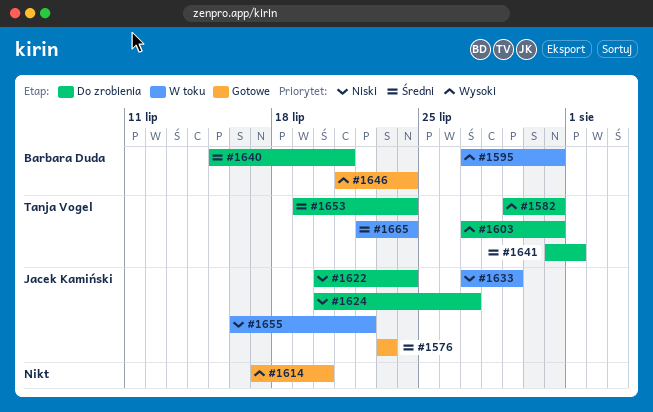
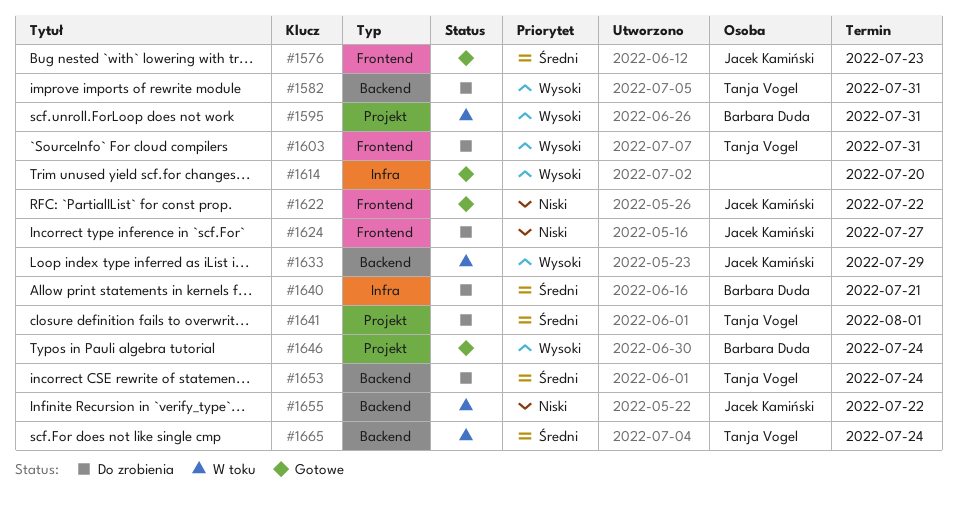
#1622, status: Do zrobienia -> Gotowe
#1622, due: Jul 24 -> Jul 22
#1633, priority: Niski -> Wysoki

